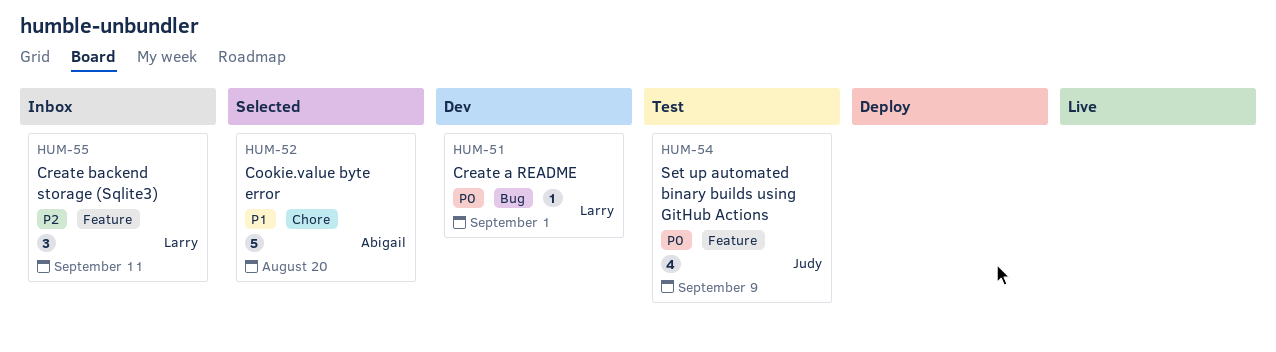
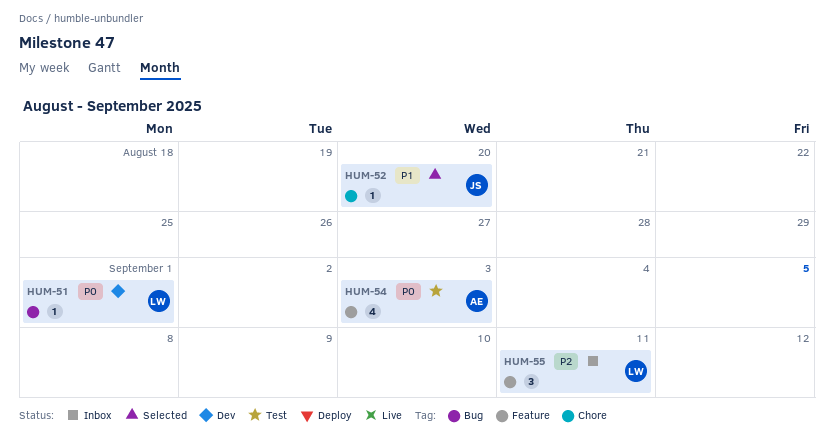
HUM-52, owner: Abigail -> Judy
HUM-52, estimate: 5 -> 1
HUM-54, owner: Judy -> Abigail
HUM-54, due: Sep 9 -> Sep 3

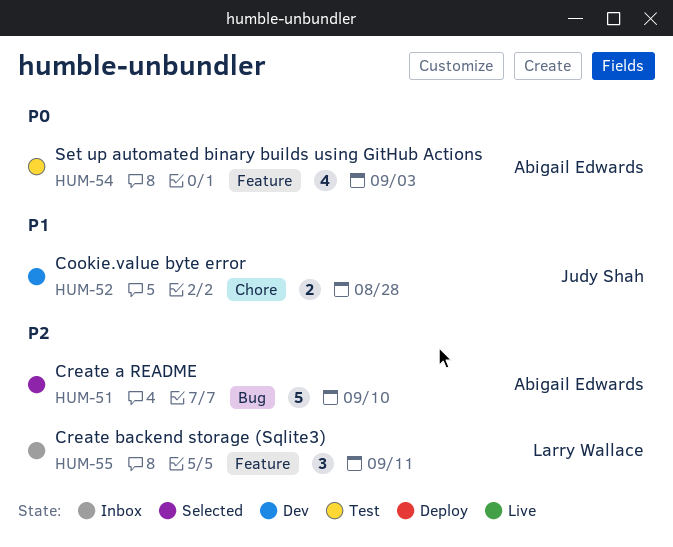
HUM-51, status: Dev -> Selected
HUM-51, owner: Larry Wallace -> Abigail Edwards
HUM-51, priority: P0 -> P2
HUM-51, estimate: 1 -> 5
HUM-51, due: Sep 1 -> Sep 10
HUM-52, status: Selected -> Dev
HUM-52, estimate: 1 -> 2
HUM-52, due: Aug 20 -> Aug 28

